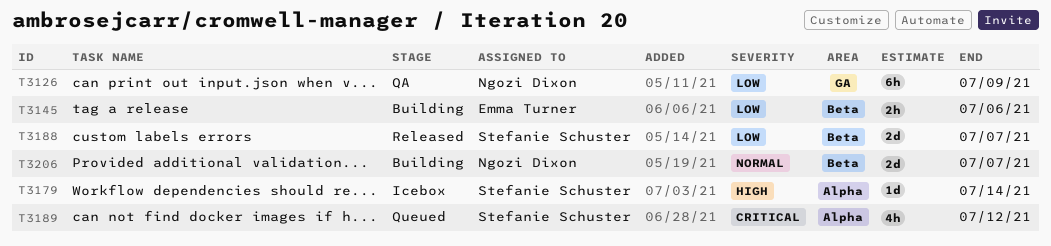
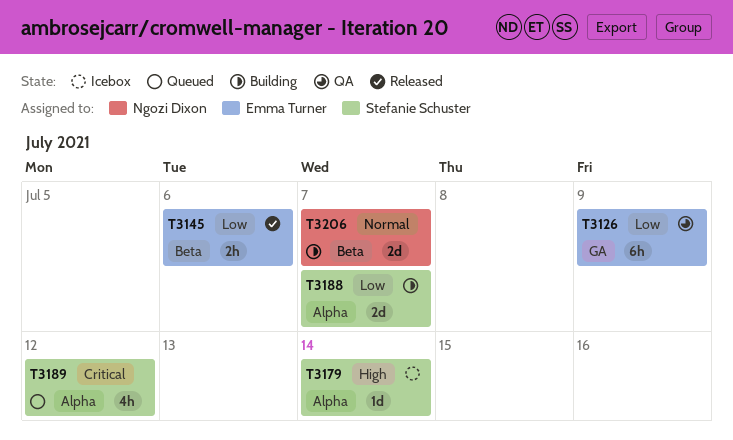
T3126, owner: Ngozi Dixon -> Emma Turner
T3145, status: Building -> Released
T3188, status: Released -> Building
T3188, label: Beta -> Alpha

